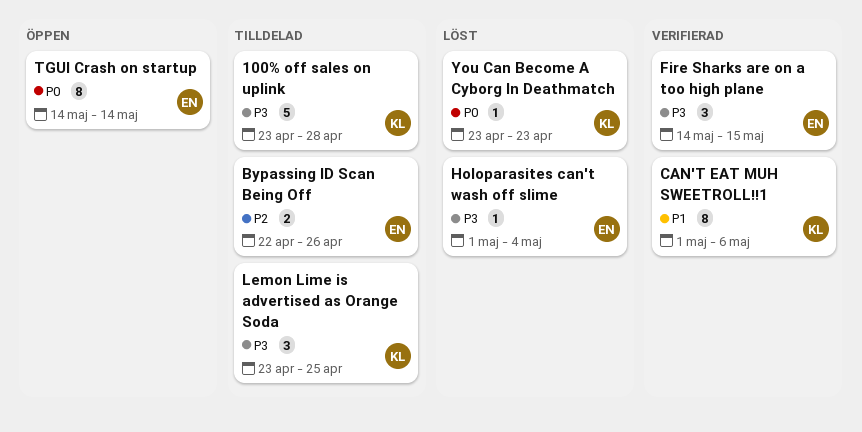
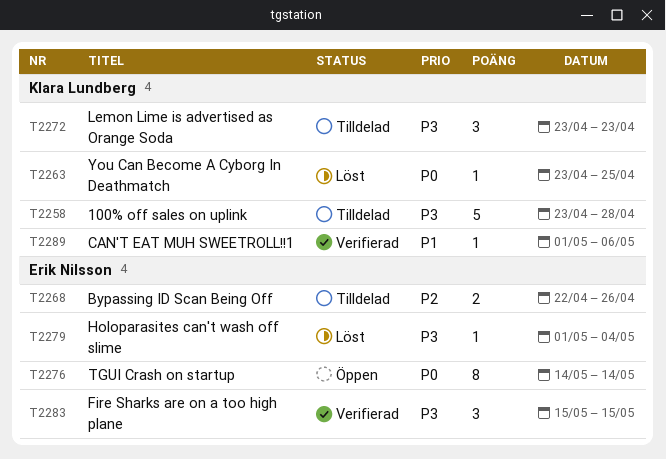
CAN'T EAT MUH SWEETROLL!!1, estimate: 8 -> 1
Fire Sharks are on a too high plane, start: May 14 -> May 15
Lemon Lime is advertised as Orange Soda, due: Apr 25 -> Apr 23
You Can Become A Cyborg In Deathmatch, due: Apr 23 -> Apr 25

